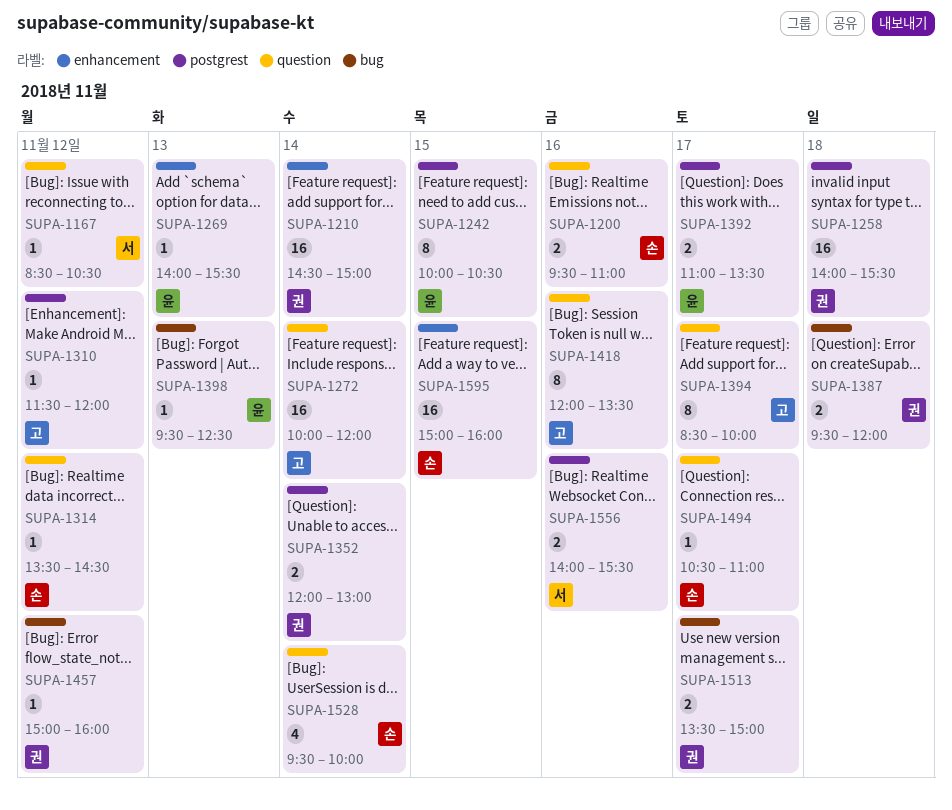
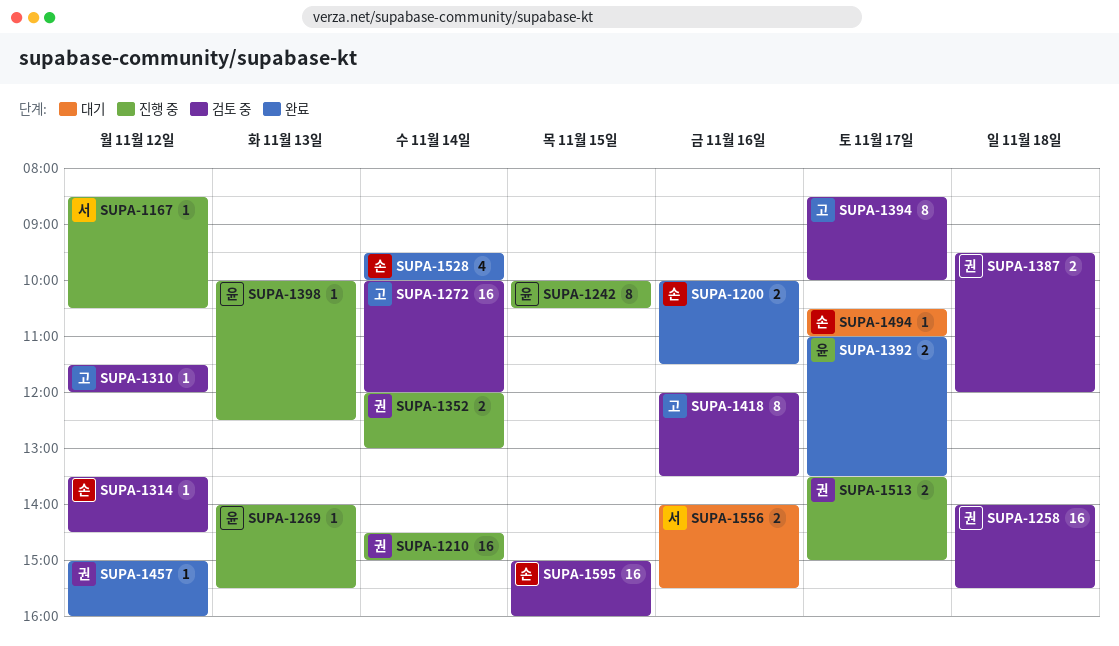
SUPA-1200, begins: 09:30 -> 10:00
SUPA-1200, ends: 11:00 -> 11:30
SUPA-1398, begins: 09:30 -> 10:00

